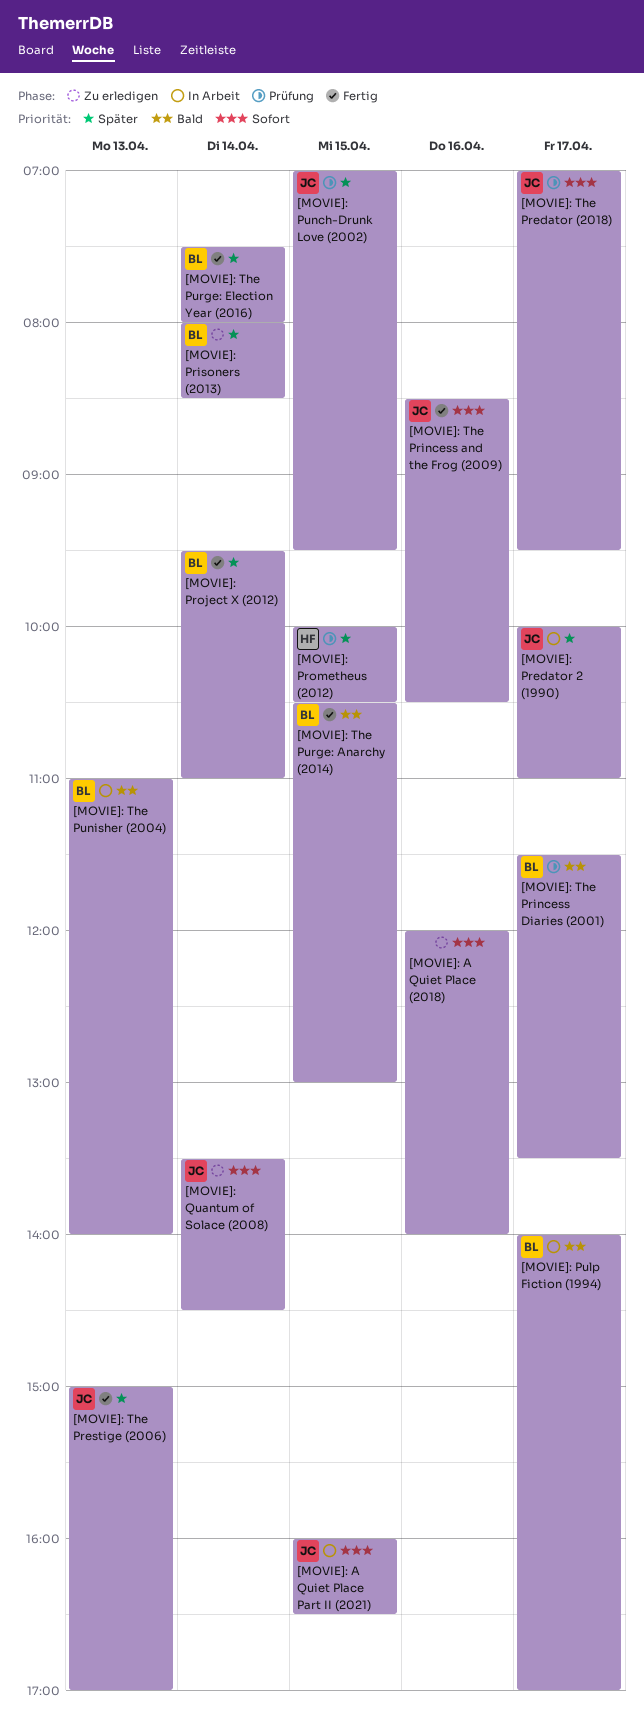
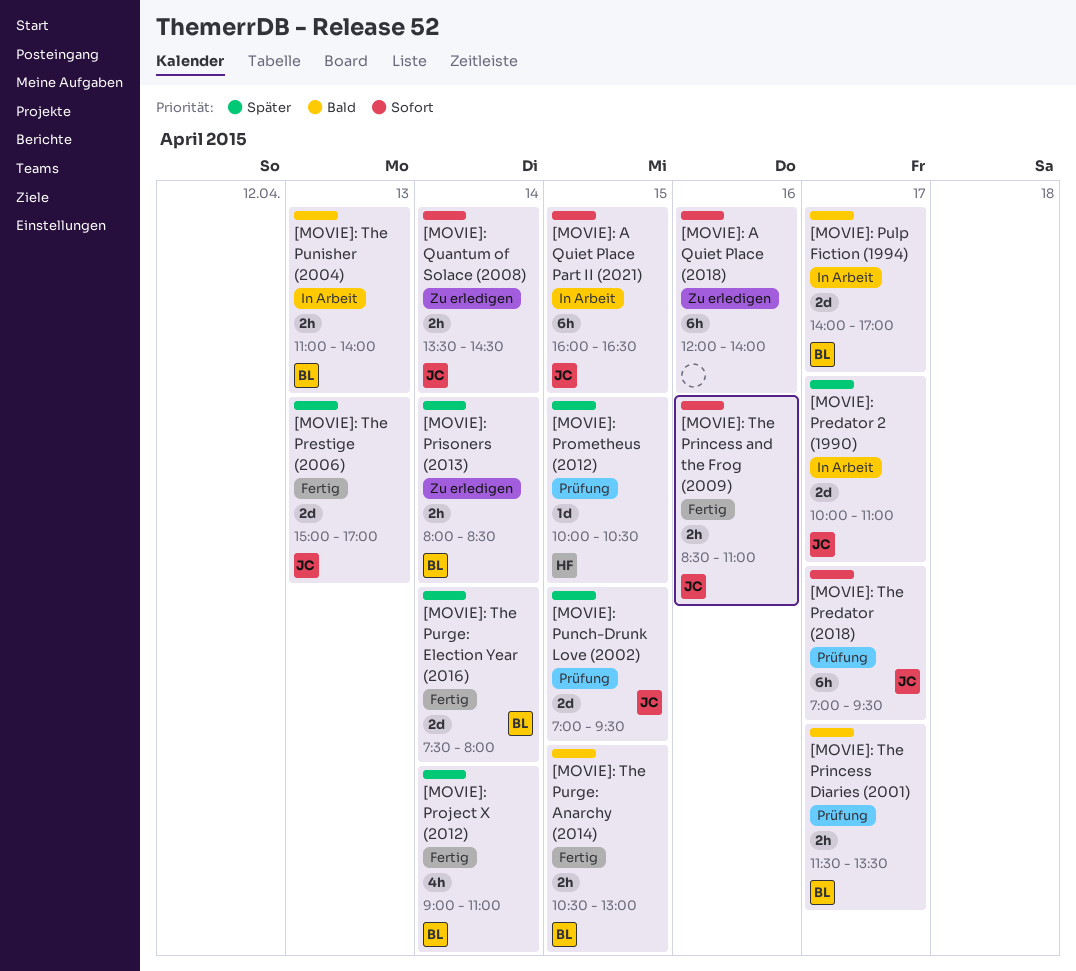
[MOVIE]: Project X (2012), begins: 09:30 -> 09:00
[MOVIE]: The Princess and the Frog (2009), ends: 10:30 -> 11:00

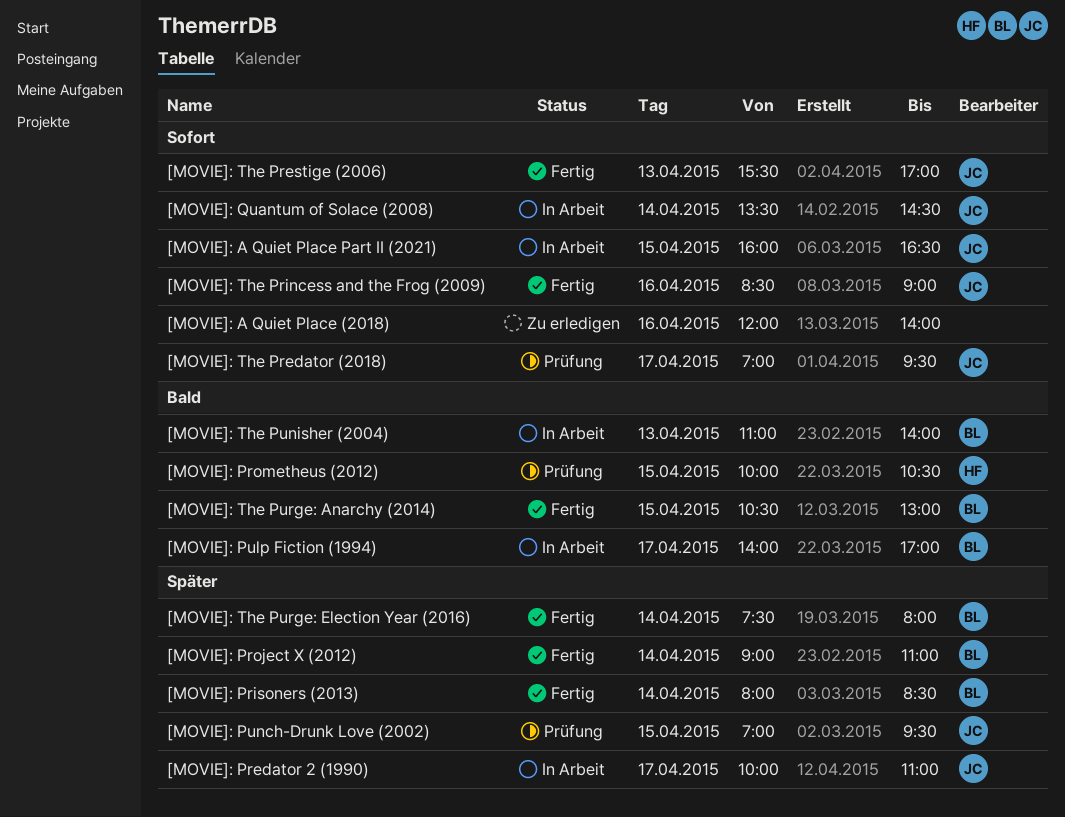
[MOVIE]: Prisoners (2013), status: Zu erledigen -> Fertig
[MOVIE]: Prometheus (2012), priority: Später -> Bald
[MOVIE]: Quantum of Solace (2008), status: Zu erledigen -> In Arbeit
[MOVIE]: The Prestige (2006), priority: Später -> Sofort
[MOVIE]: The Prestige (2006), begins: 15:00 -> 15:30
[MOVIE]: The Princess and the Frog (2009), ends: 11:00 -> 09:00
[MOVIE]: The Princess Diaries (2001): present -> none

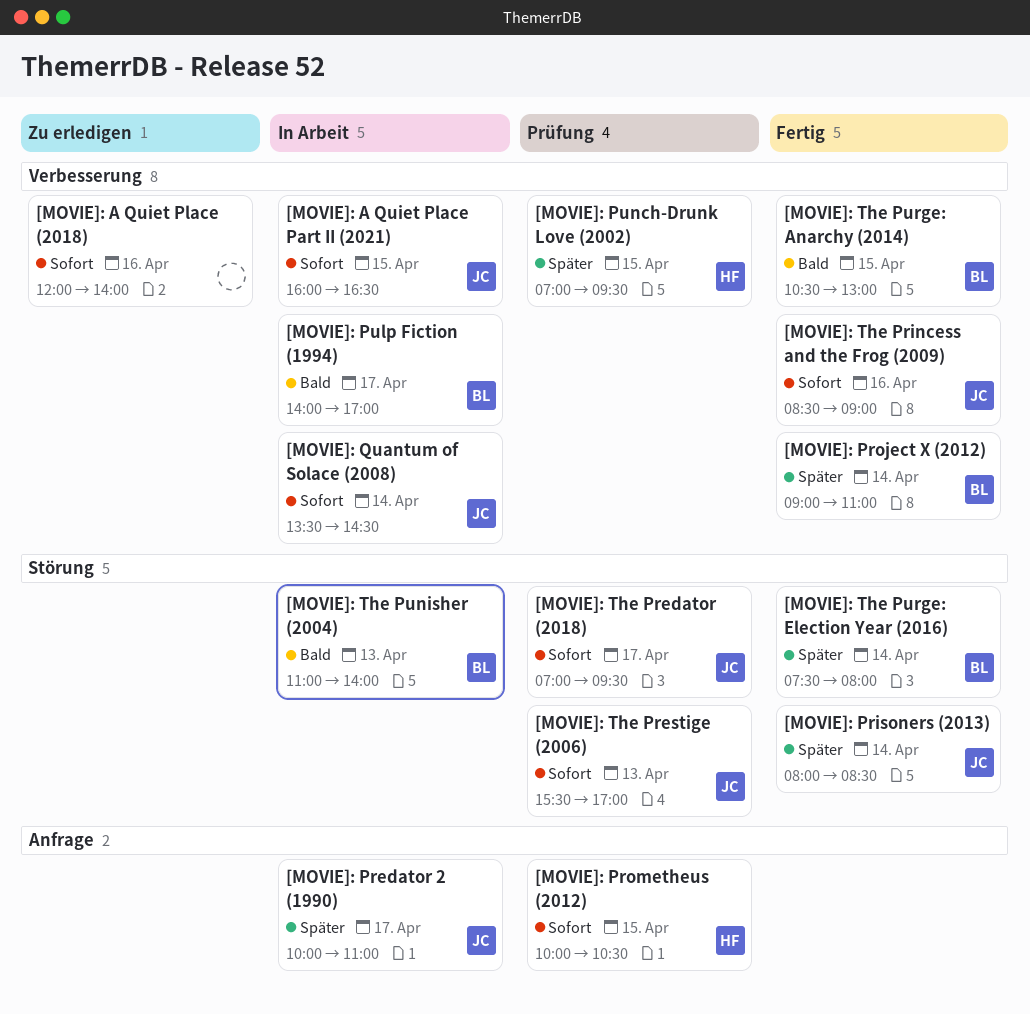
[MOVIE]: Prisoners (2013), owner: BL -> JC
[MOVIE]: Prometheus (2012), priority: Bald -> Sofort
[MOVIE]: Punch-Drunk Love (2002), owner: JC -> HF
[MOVIE]: The Prestige (2006), status: Fertig -> Prüfung

